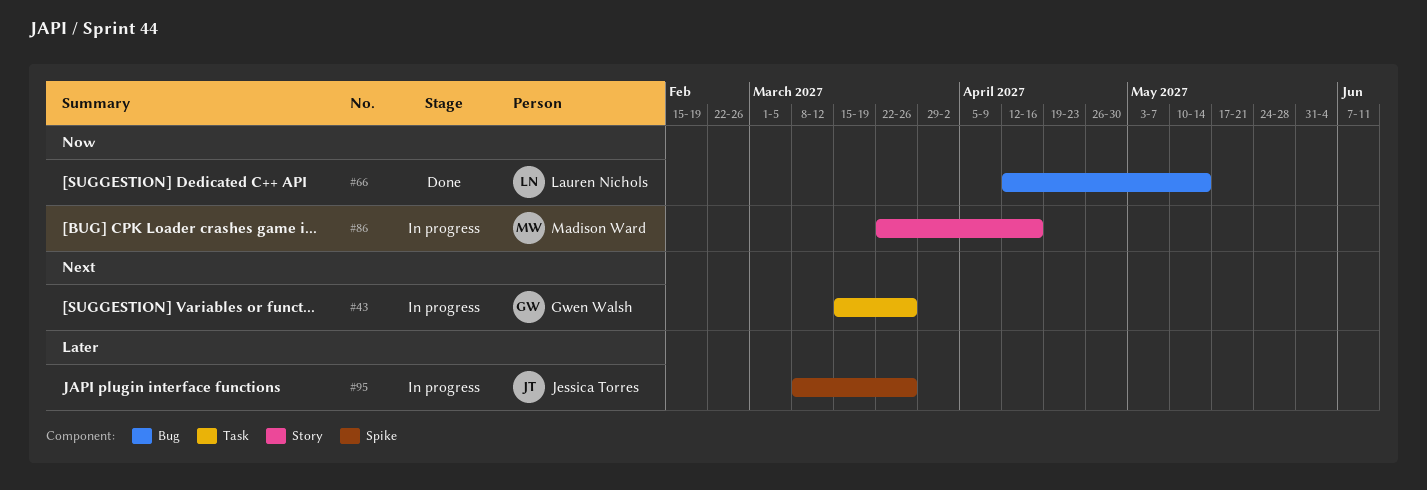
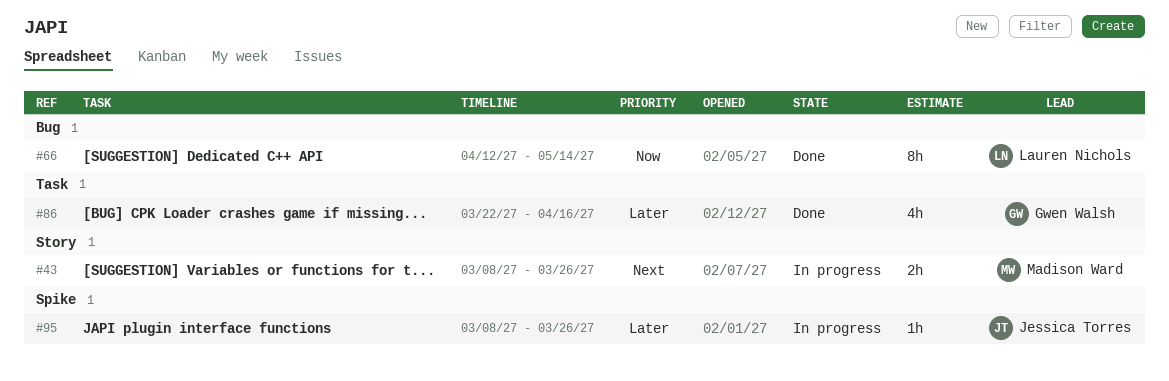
#43, owner: Gwen Walsh -> Madison Ward
#43, label: Task -> Story
#43, start: Mar 15 -> Mar 8
#86, status: In progress -> Done
#86, owner: Madison Ward -> Gwen Walsh
#86, priority: Now -> Later
#86, label: Story -> Task

